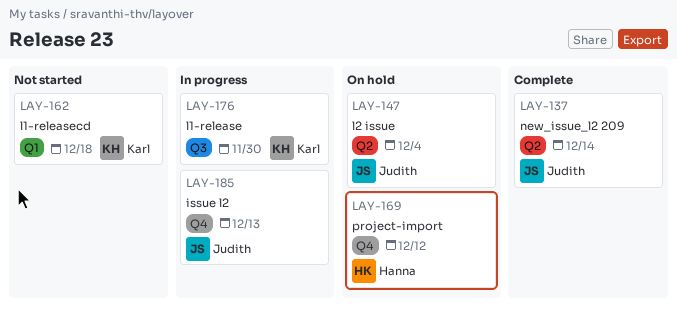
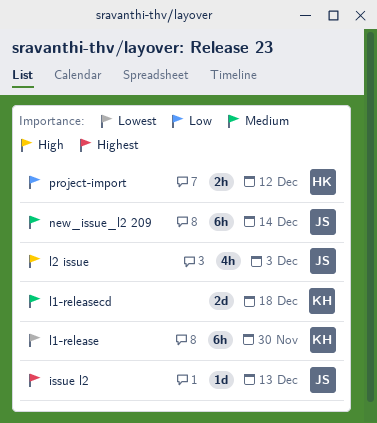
l2 issue, due: Dec 4 -> Dec 3

